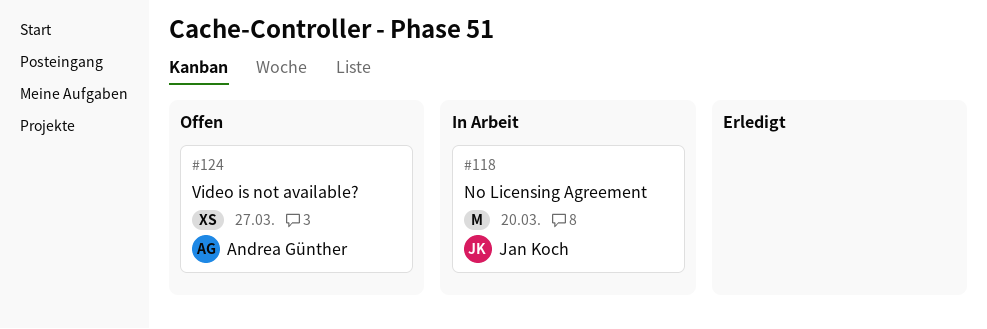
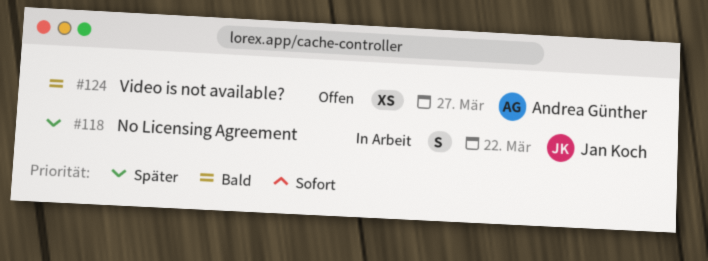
#118, estimate: M -> S
#118, due: Mar 20 -> Mar 22

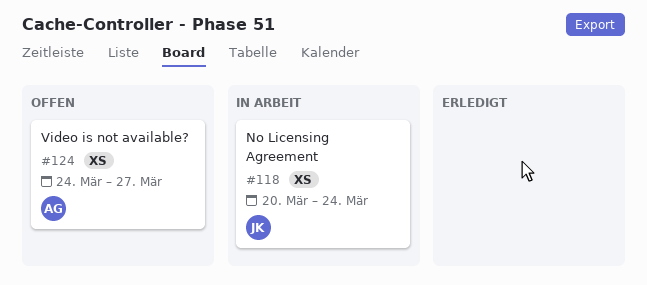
#118, estimate: S -> XS
#118, due: Mar 22 -> Mar 24

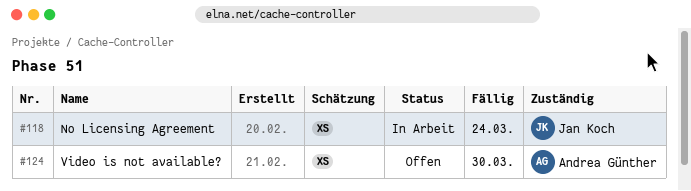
#124, due: Mar 27 -> Mar 30

